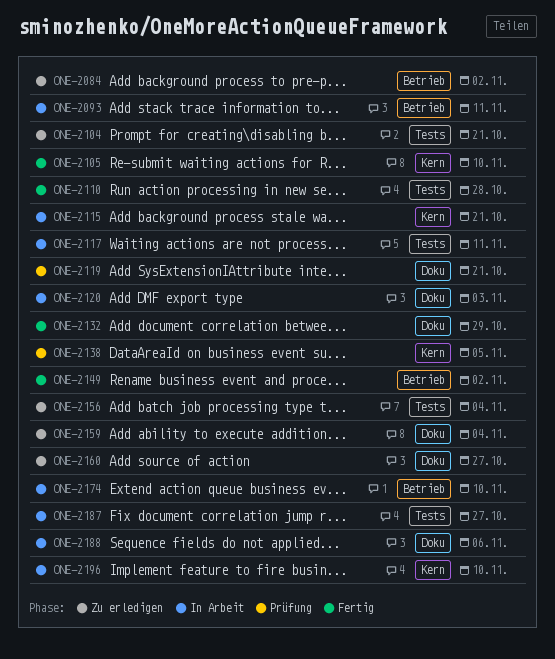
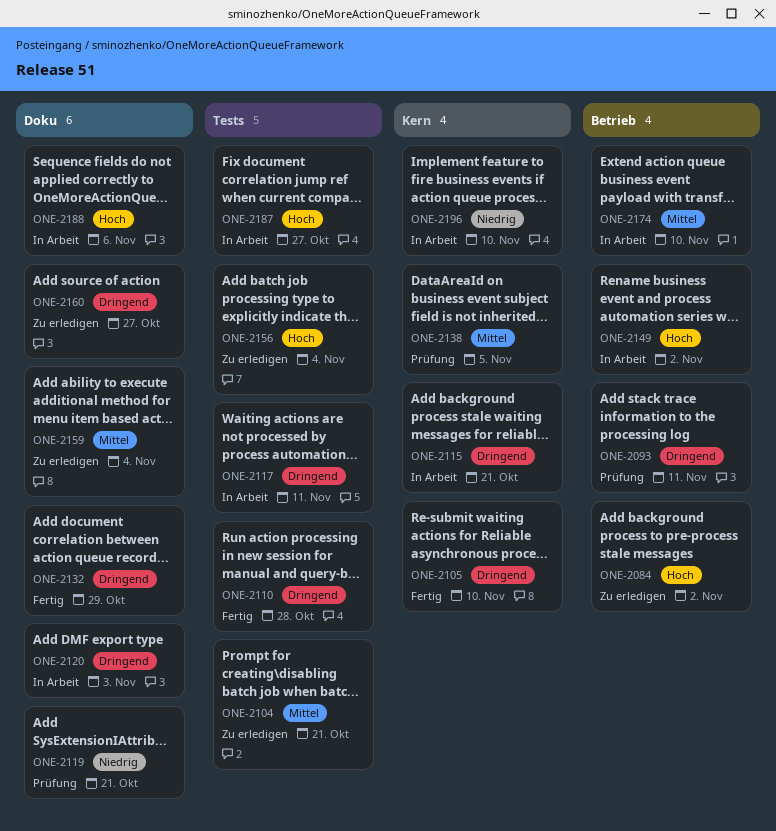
ONE-2093, status: In Arbeit -> Prüfung
ONE-2149, status: Fertig -> In Arbeit

